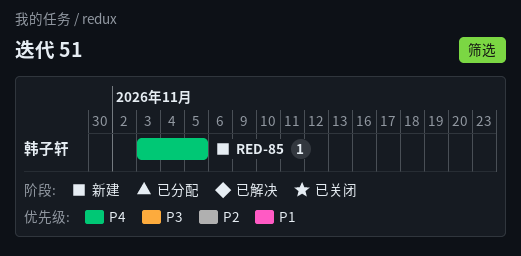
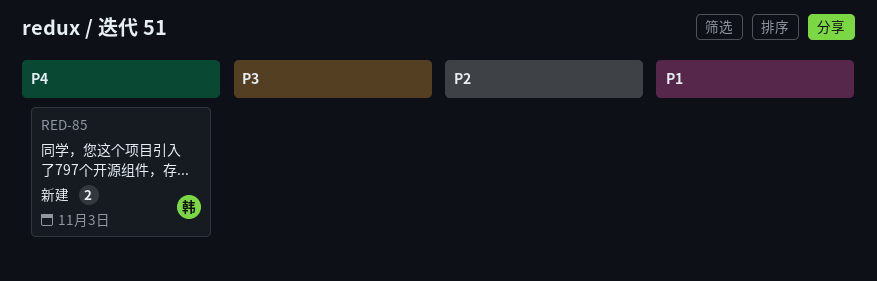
RED-85, estimate: 1 -> 2
RED-85, due: Nov 5 -> Nov 3

